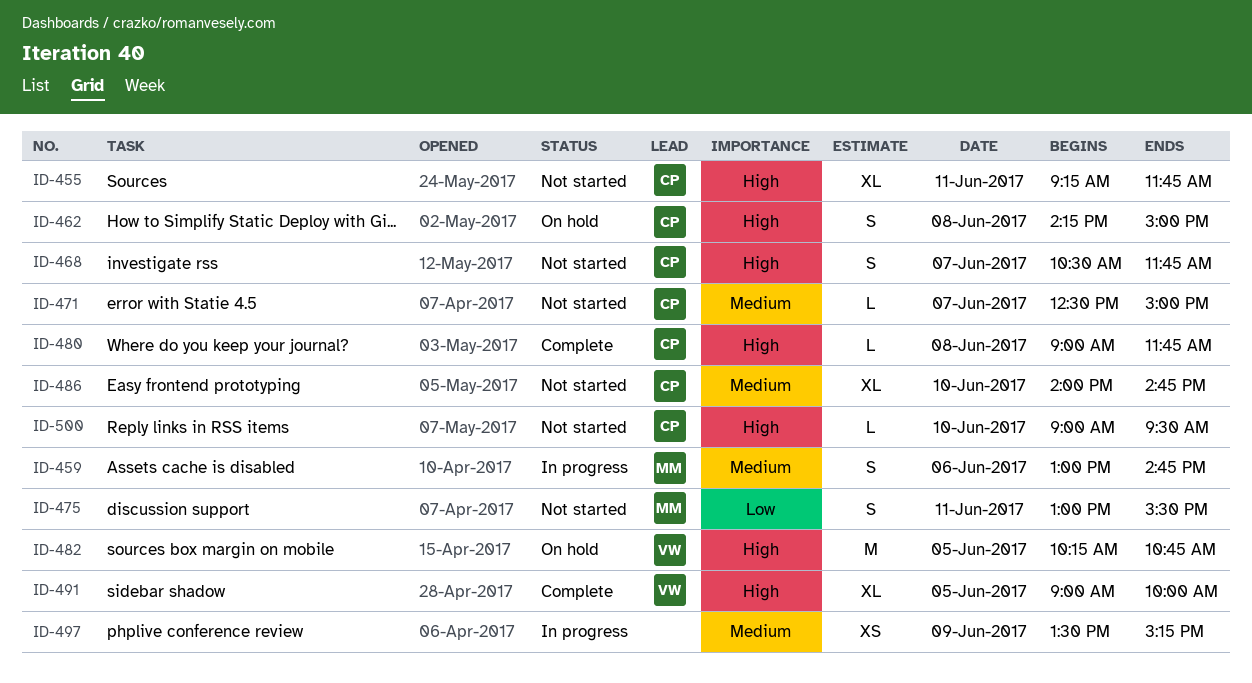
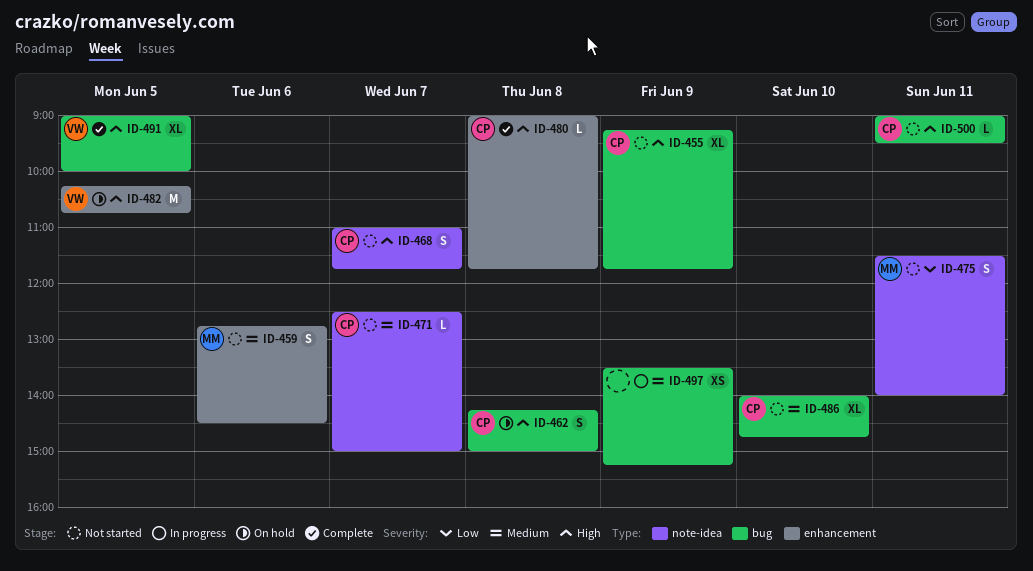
ID-455, day: Jun 11 -> Jun 9
ID-459, status: In progress -> Not started
ID-459, begins: 13:00 -> 12:45
ID-459, ends: 14:45 -> 14:30
ID-468, begins: 10:30 -> 11:00
ID-475, begins: 13:00 -> 11:30
ID-475, ends: 15:30 -> 14:00
ID-500, day: Jun 10 -> Jun 11

